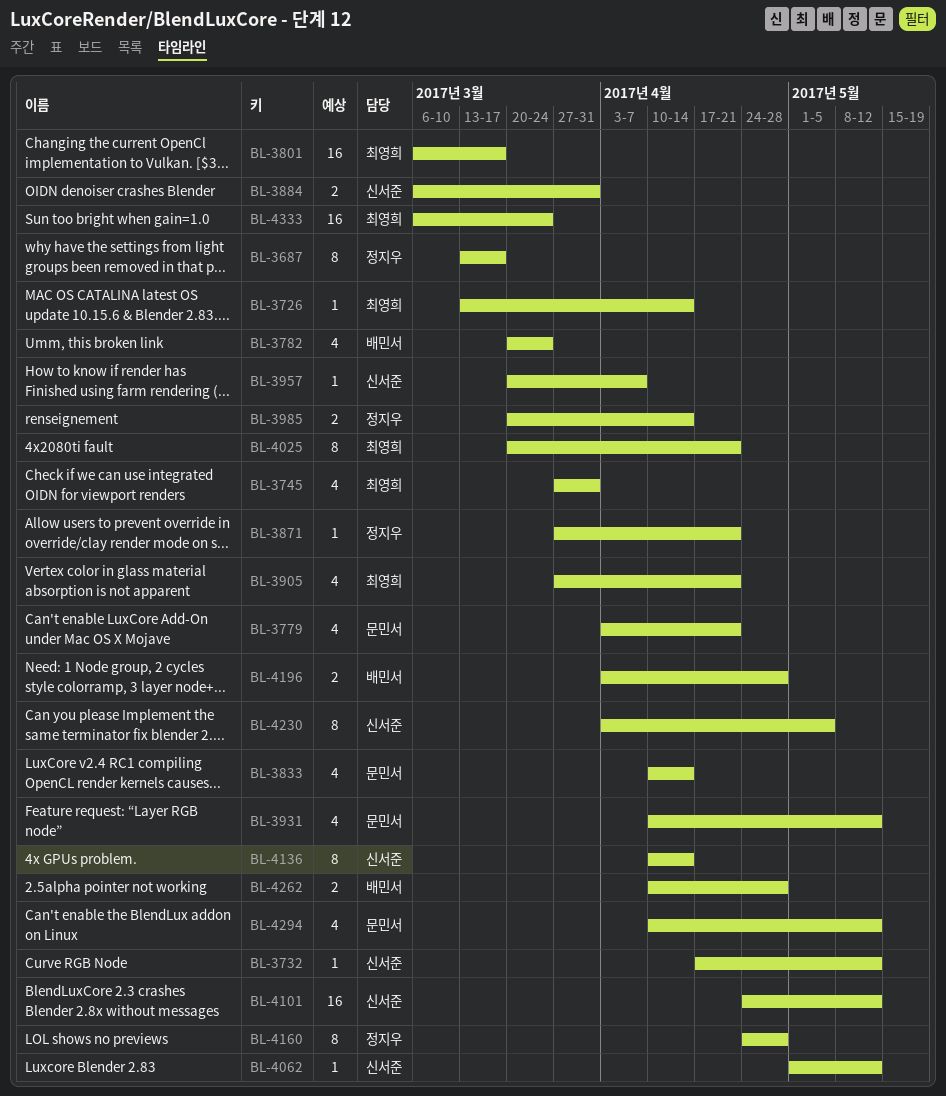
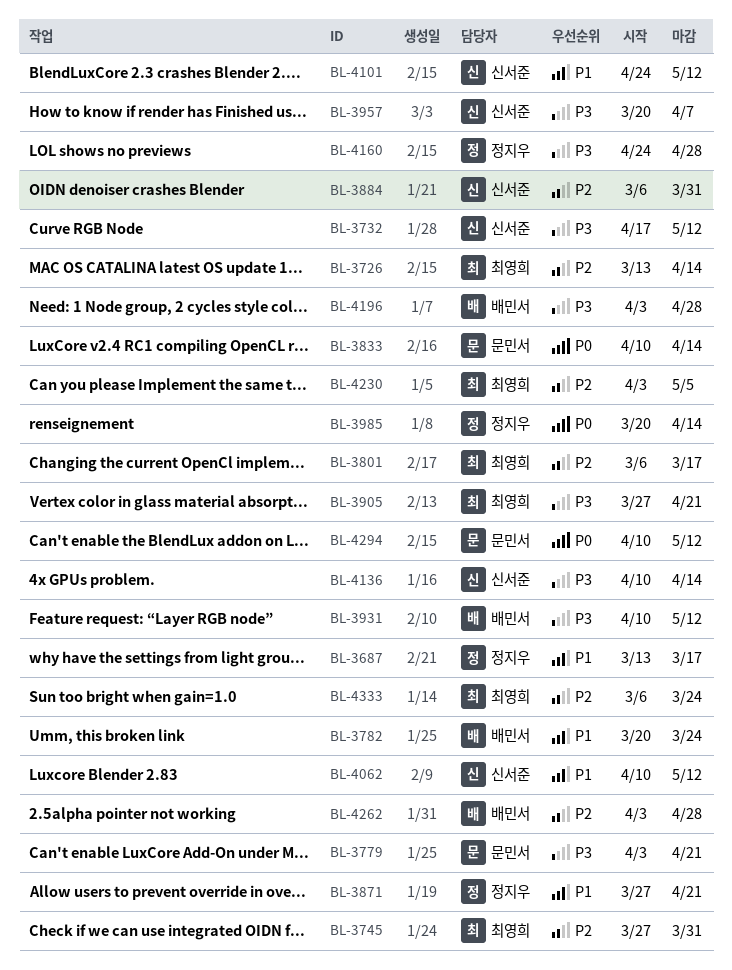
BL-3931, owner: 문민서 -> 배민서
BL-4025: present -> none
BL-4062, start: May 1 -> Apr 10
BL-4230, owner: 신서준 -> 최영희
BL-4262, start: Apr 10 -> Apr 3

